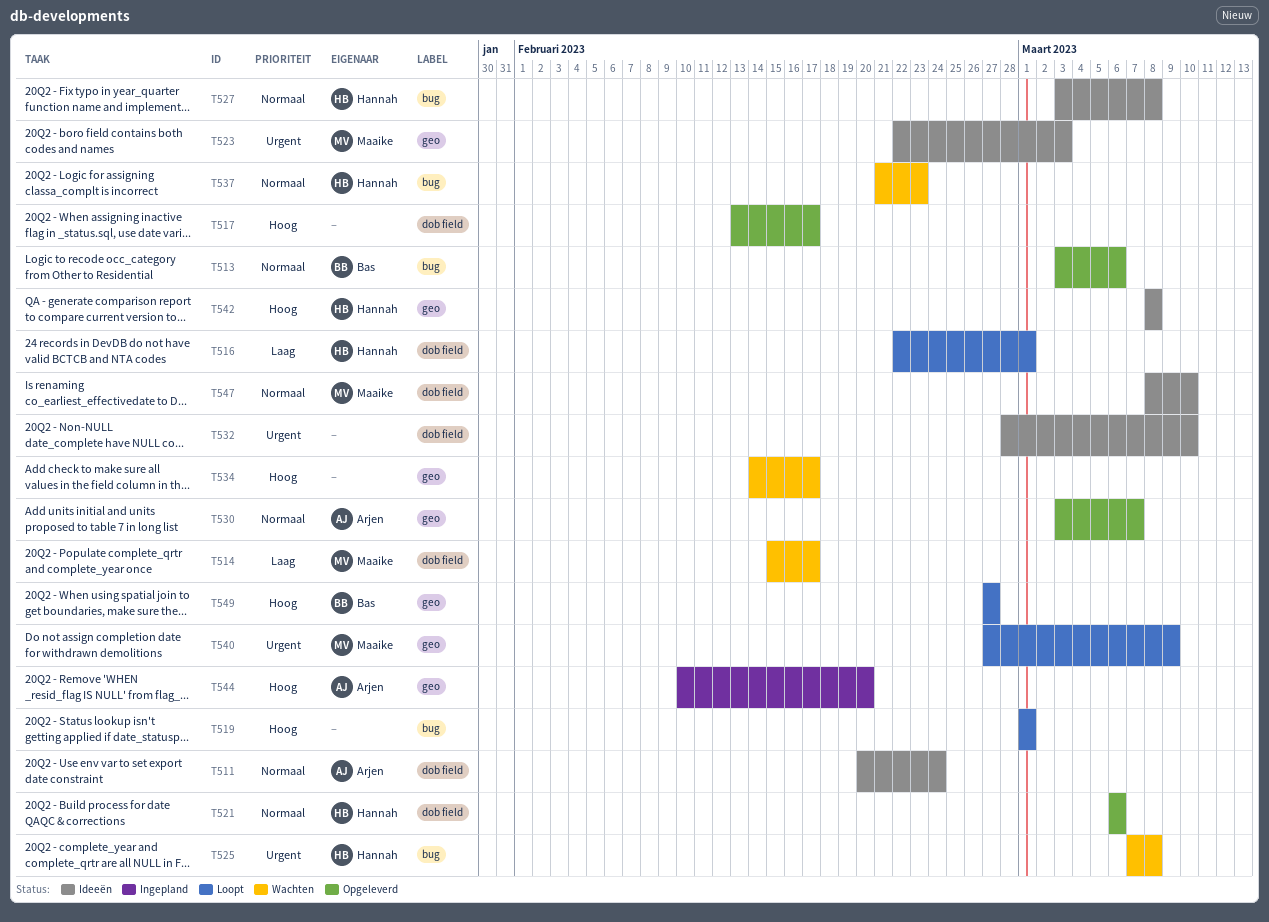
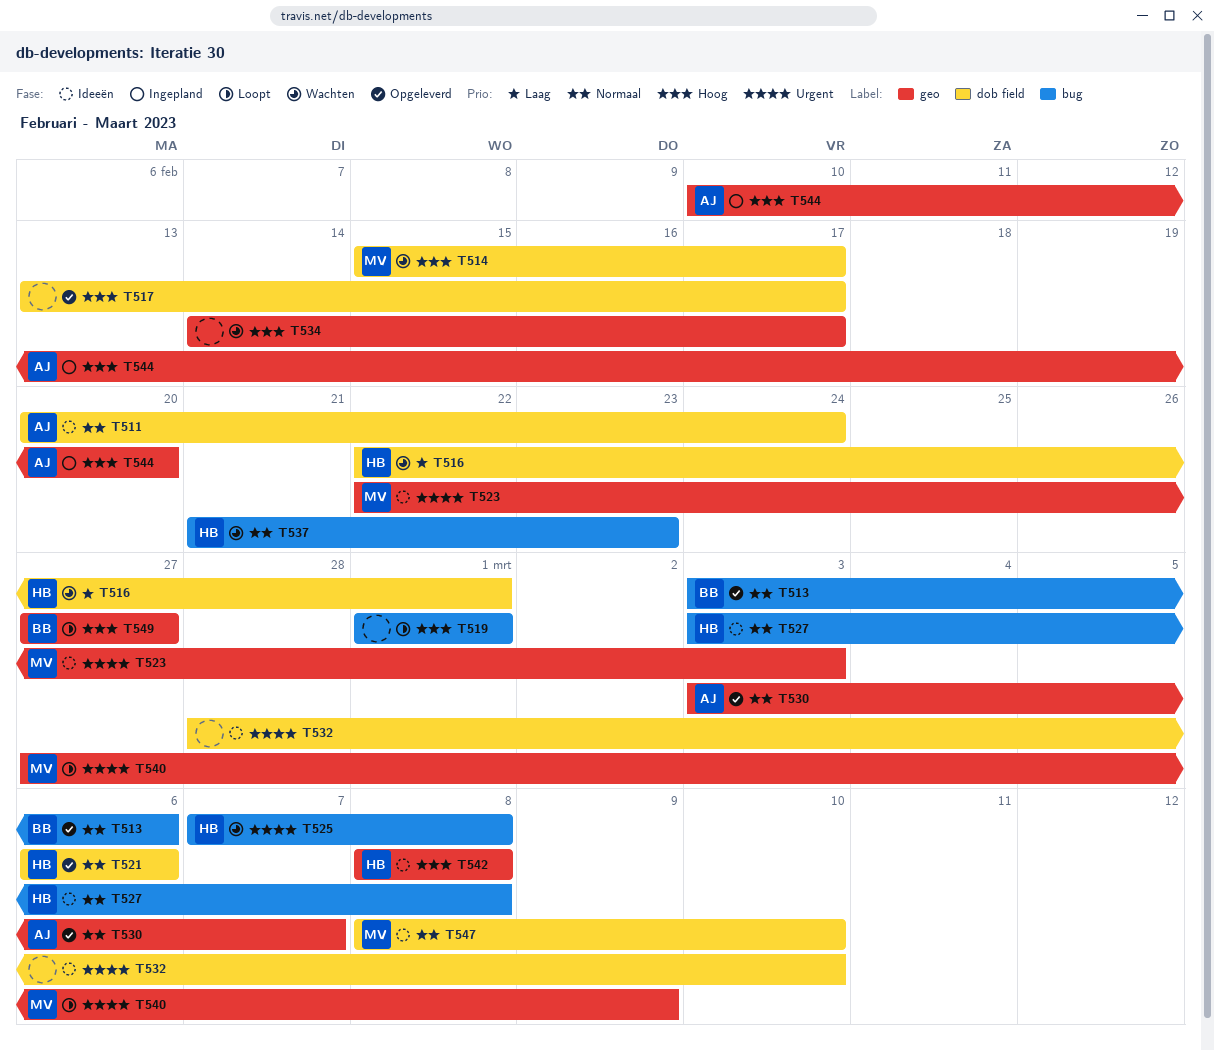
T514, priority: Laag -> Hoog
T516, status: Loopt -> Wachten

